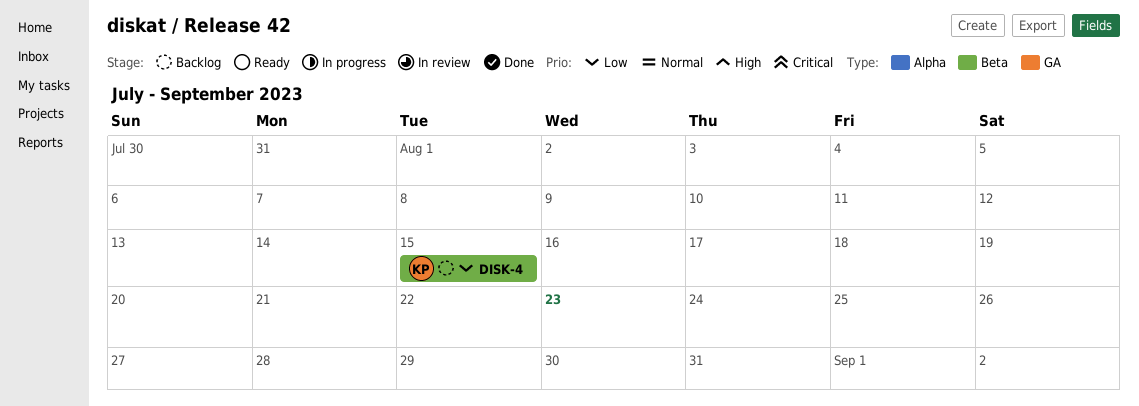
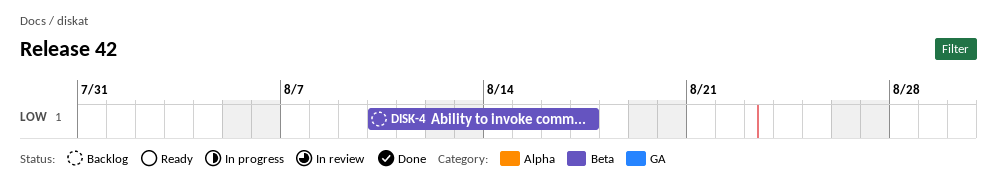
DISK-4, start: Aug 15 -> Aug 10
DISK-4, due: Aug 15 -> Aug 17

